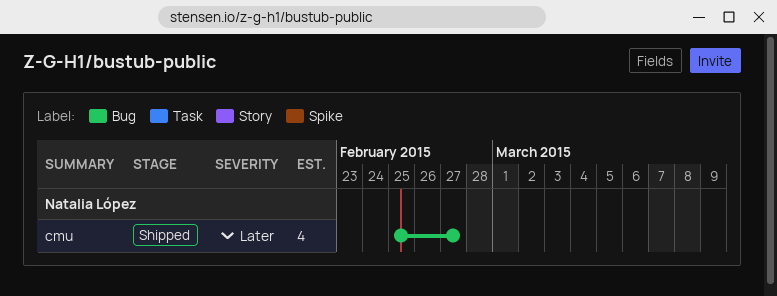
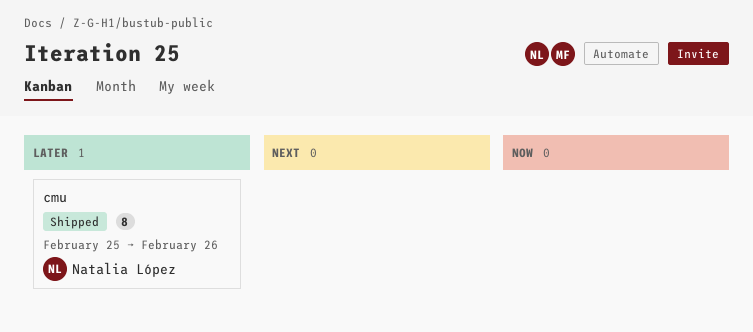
cmu, estimate: 4 -> 8
cmu, due: Feb 27 -> Feb 26

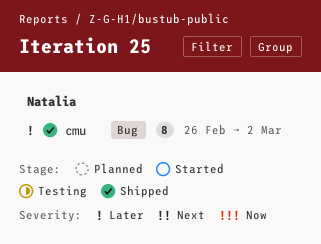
cmu, start: Feb 25 -> Feb 26
cmu, due: Feb 26 -> Mar 2

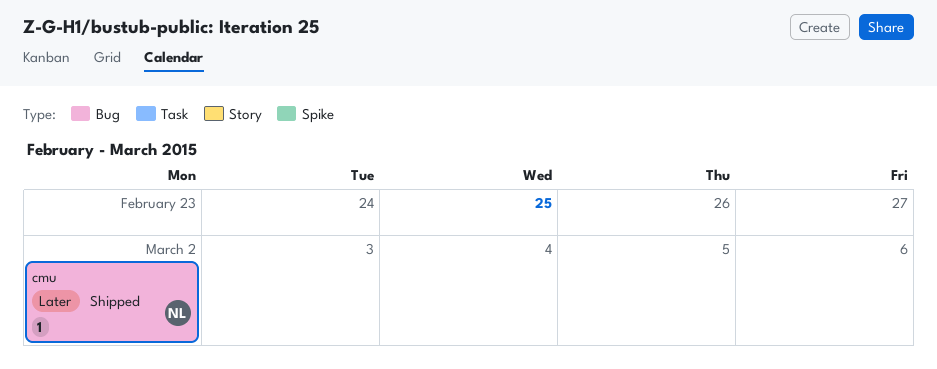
cmu, estimate: 8 -> 1

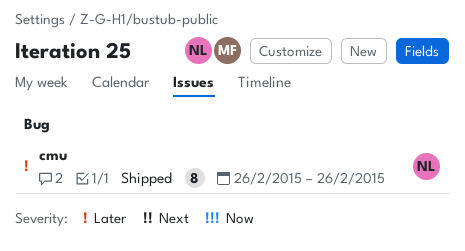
cmu, estimate: 1 -> 8
cmu, due: Mar 2 -> Feb 26

